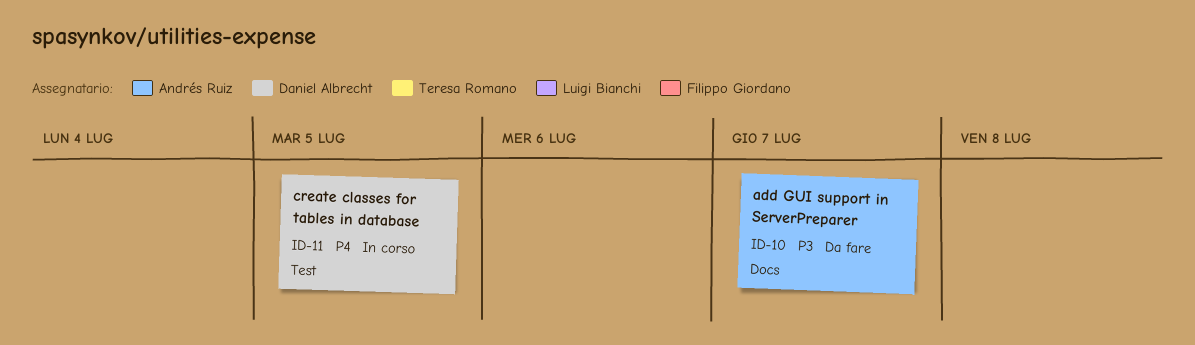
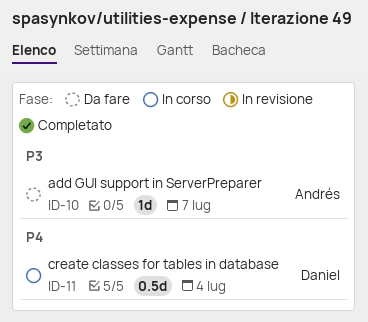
ID-11, due: Jul 5 -> Jul 4

